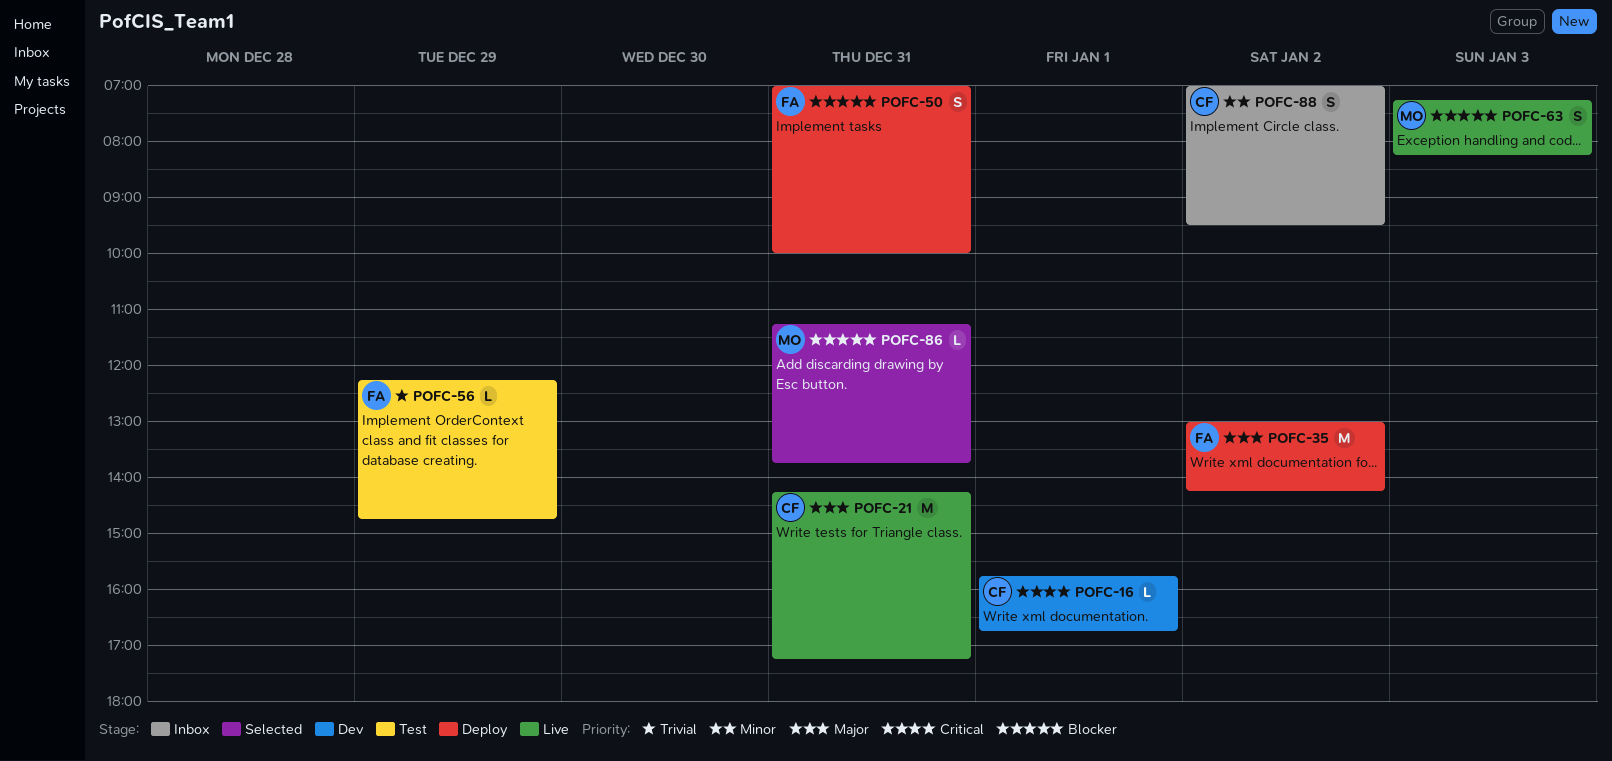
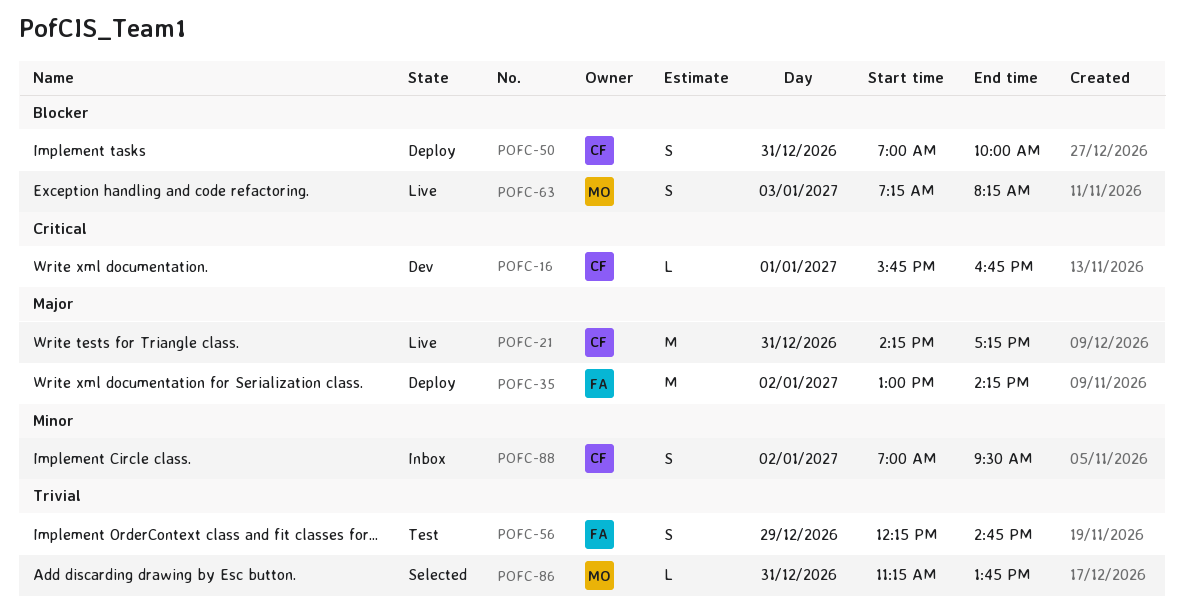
POFC-50, owner: FA -> CF
POFC-56, estimate: L -> S
POFC-86, priority: Blocker -> Trivial

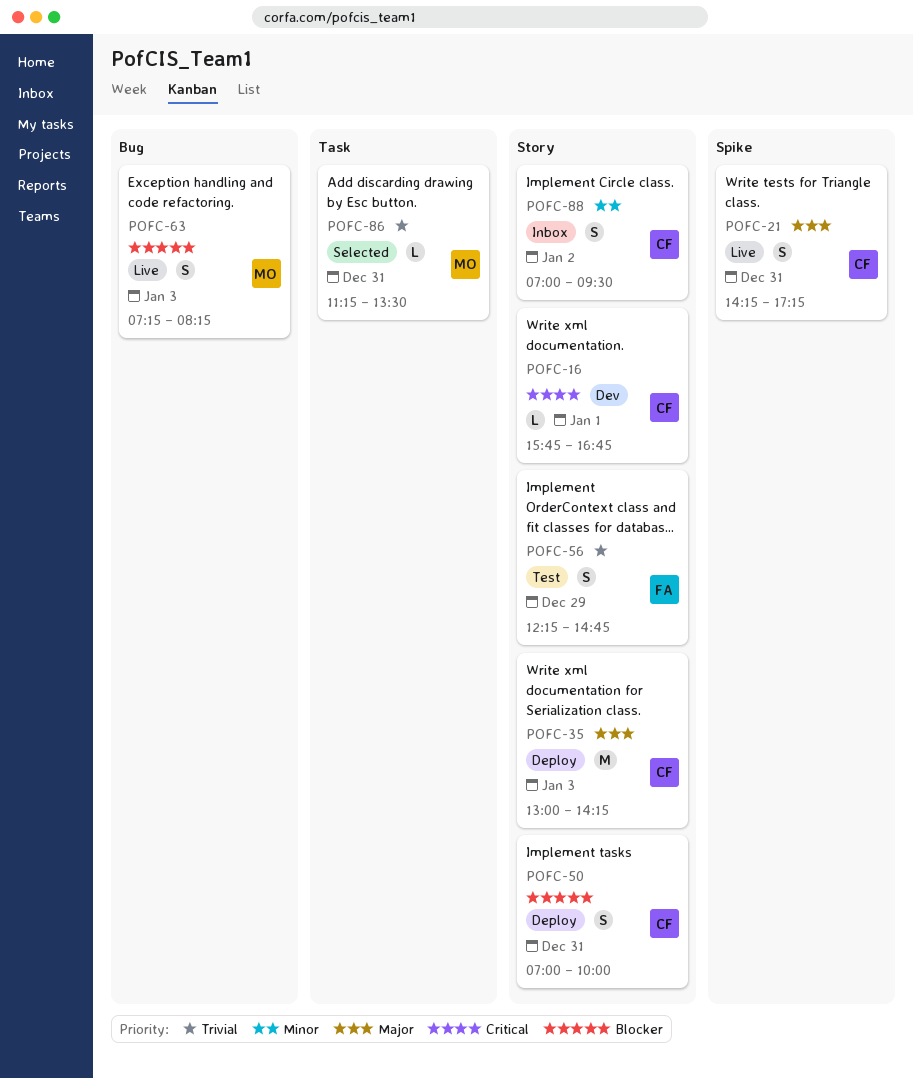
POFC-21, estimate: M -> S
POFC-35, owner: FA -> CF
POFC-35, day: Jan 2 -> Jan 3
POFC-86, ends: 13:45 -> 13:30

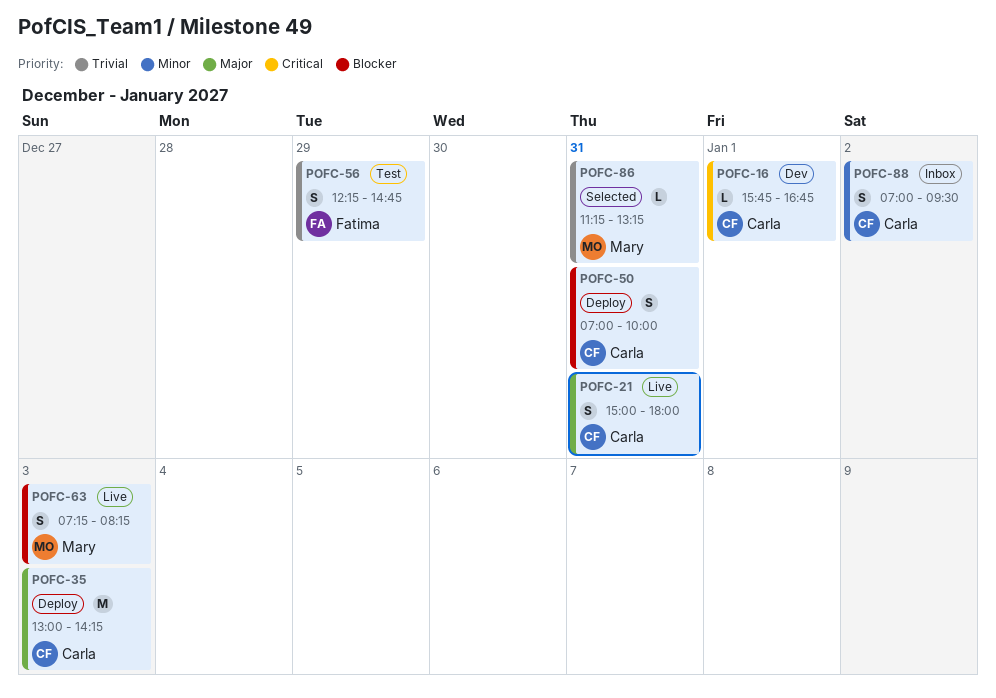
POFC-21, begins: 14:15 -> 15:00
POFC-21, ends: 17:15 -> 18:00
POFC-86, ends: 13:30 -> 13:15

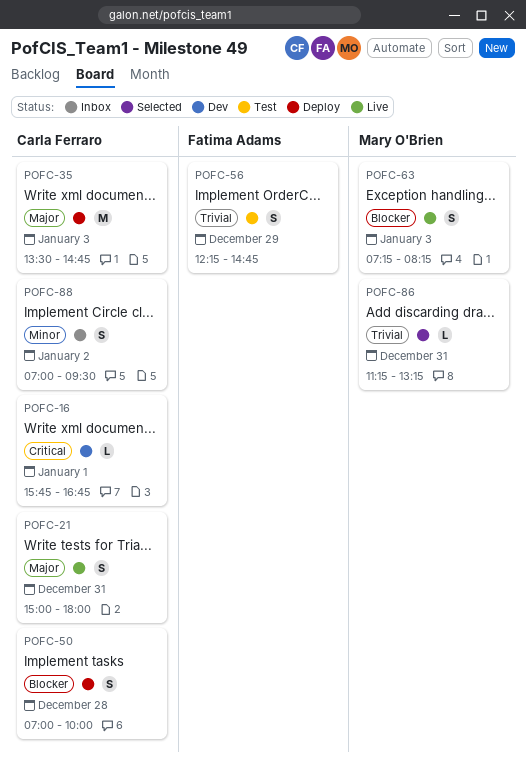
POFC-35, begins: 13:00 -> 13:30
POFC-35, ends: 14:15 -> 14:45
POFC-50, day: Dec 31 -> Dec 28

